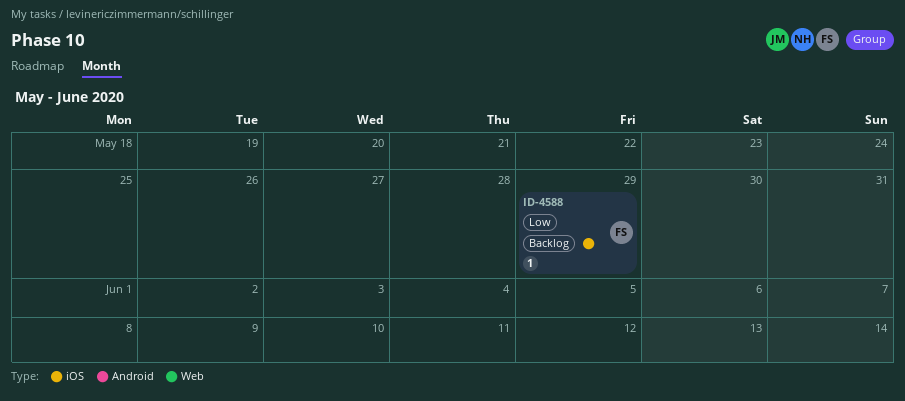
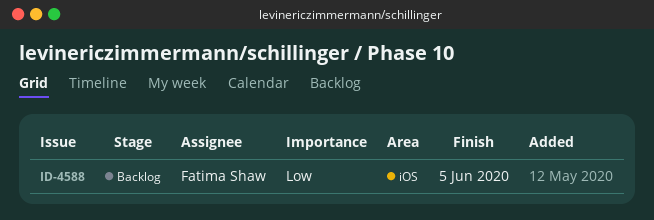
ID-4588, due: May 29 -> Jun 5

